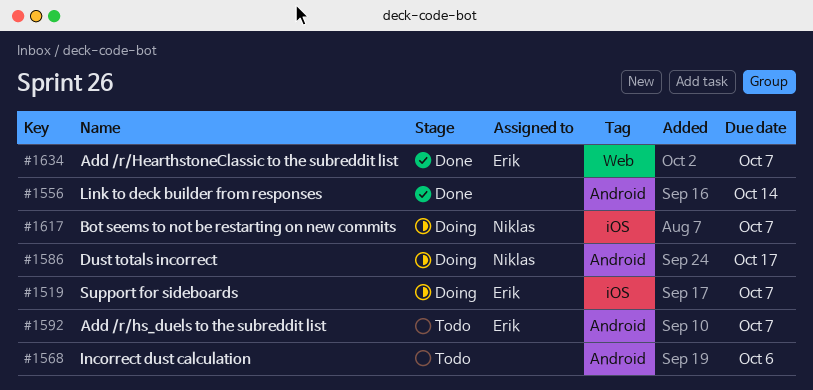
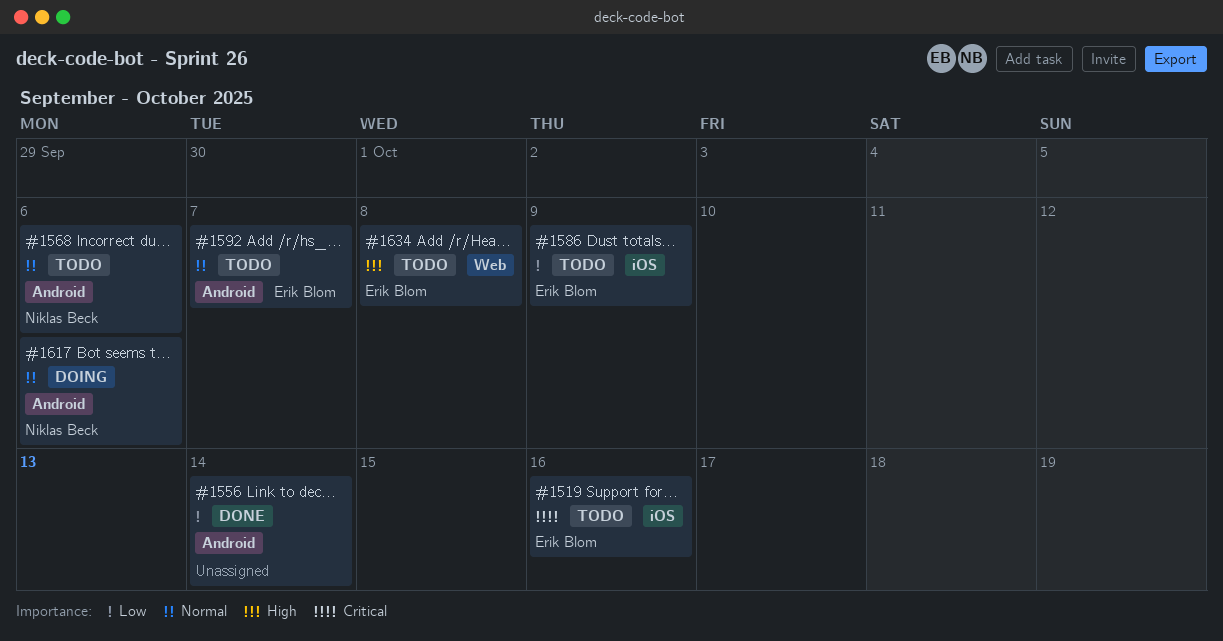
#1519, status: Doing -> Todo
#1519, due: Oct 7 -> Oct 16
#1568, owner: none -> Niklas Beck
#1586, status: Doing -> Todo
#1586, owner: Niklas Beck -> Erik Blom
#1586, label: Android -> iOS
#1586, due: Oct 17 -> Oct 9
#1617, label: iOS -> Android
#1617, due: Oct 7 -> Oct 6
#1634, status: Done -> Todo
#1634, due: Oct 7 -> Oct 8

